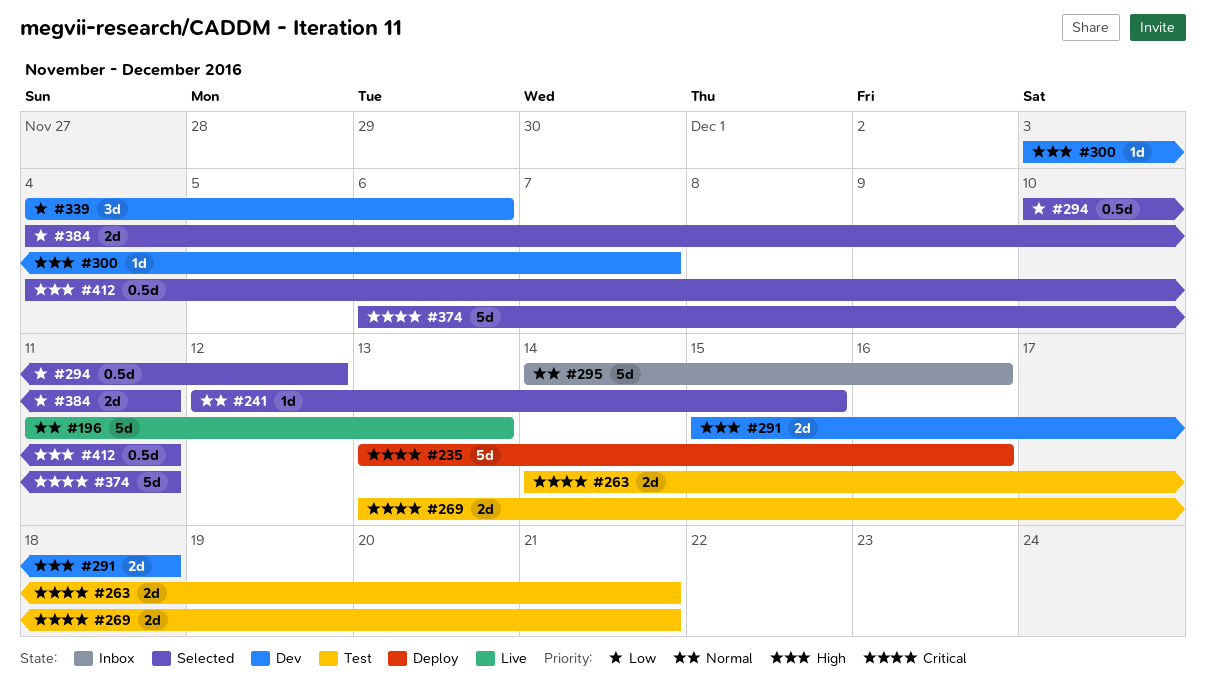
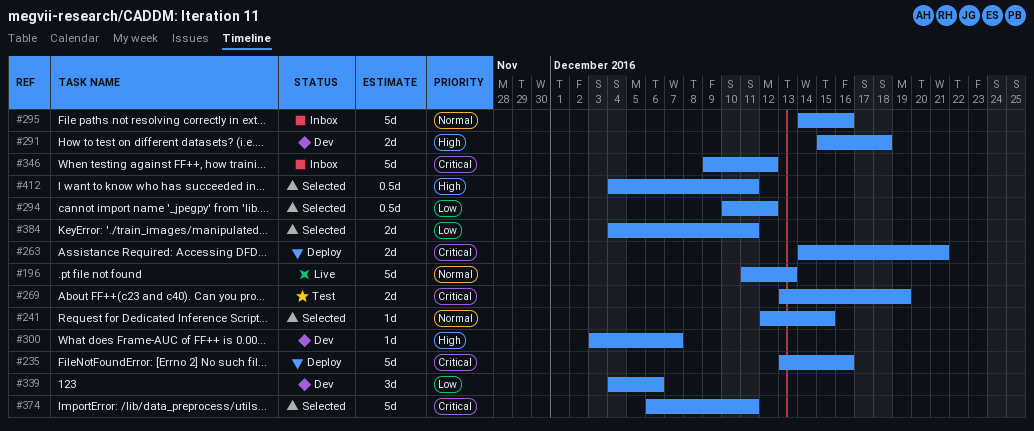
#263, status: Test -> Deploy
#269, due: Dec 21 -> Dec 19
#346: none -> present

